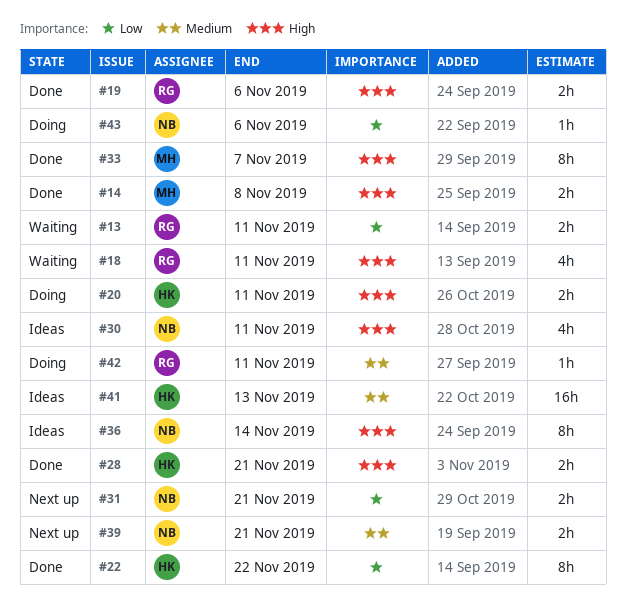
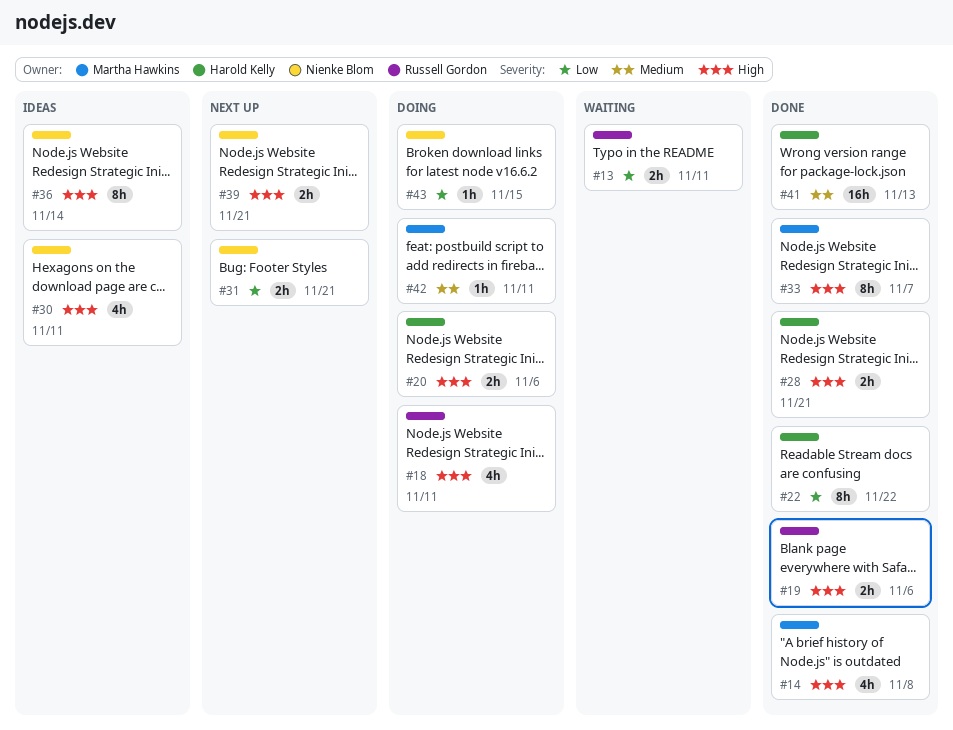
#14, estimate: 2h -> 4h
#18, status: Waiting -> Doing
#20, due: Nov 11 -> Nov 6
#39, priority: Medium -> High
#41, status: Ideas -> Done
#42, owner: Russell Gordon -> Martha Hawkins
#43, due: Nov 6 -> Nov 15

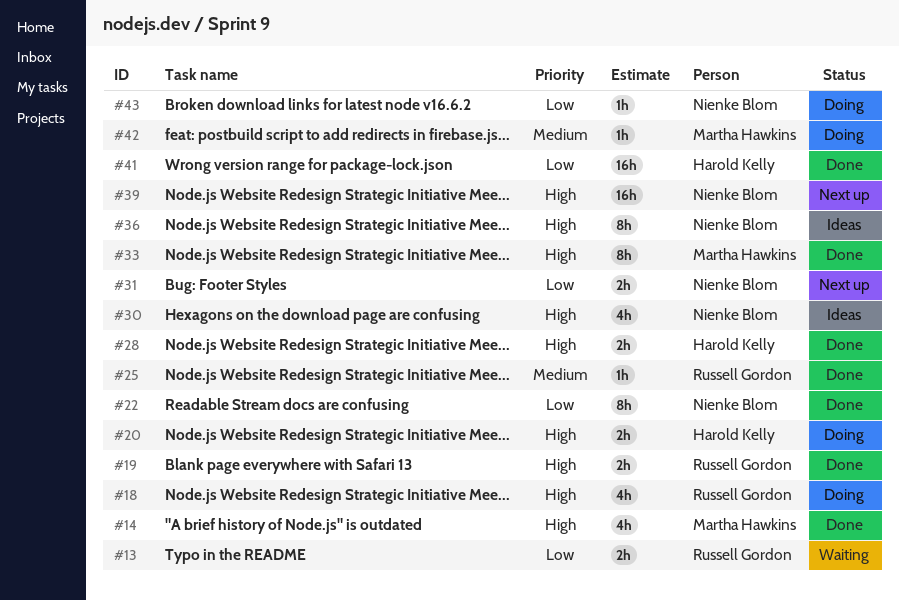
#22, owner: Harold Kelly -> Nienke Blom
#25: none -> present
#39, estimate: 2h -> 16h
#41, priority: Medium -> Low

